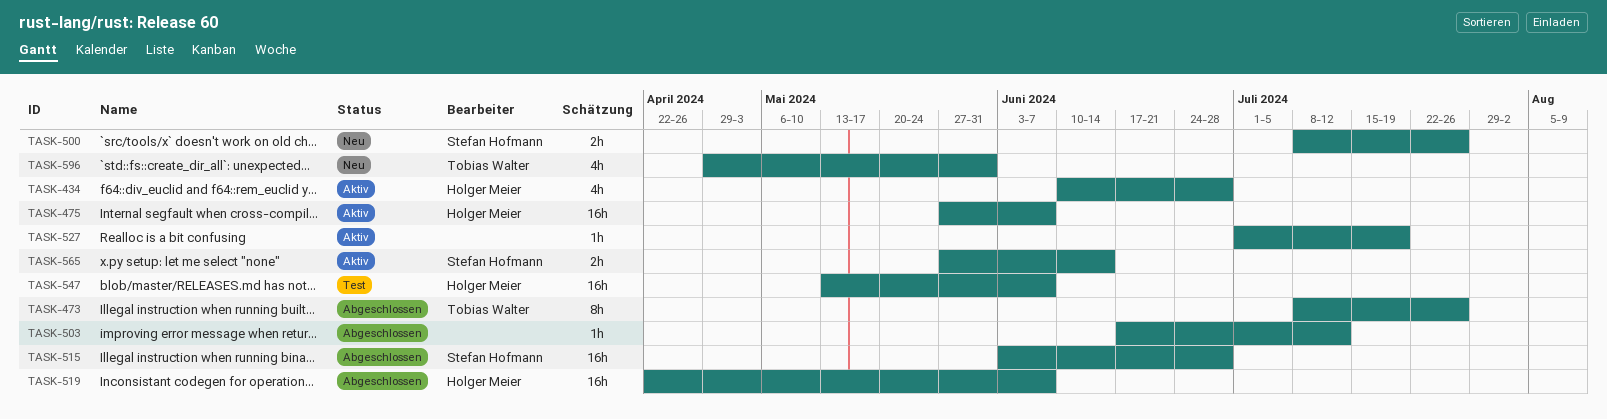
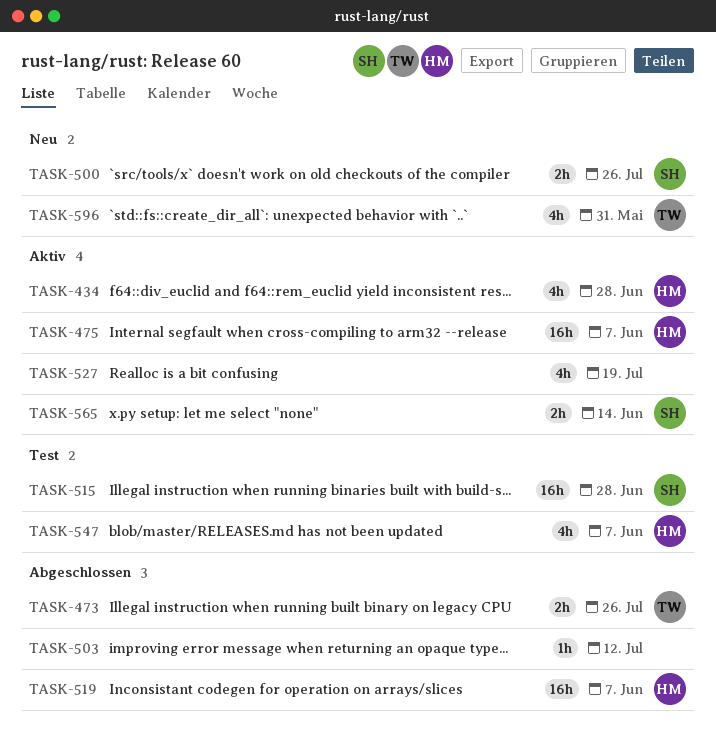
TASK-473, estimate: 8h -> 2h
TASK-515, status: Abgeschlossen -> Test
TASK-527, estimate: 1h -> 4h
TASK-547, estimate: 16h -> 4h

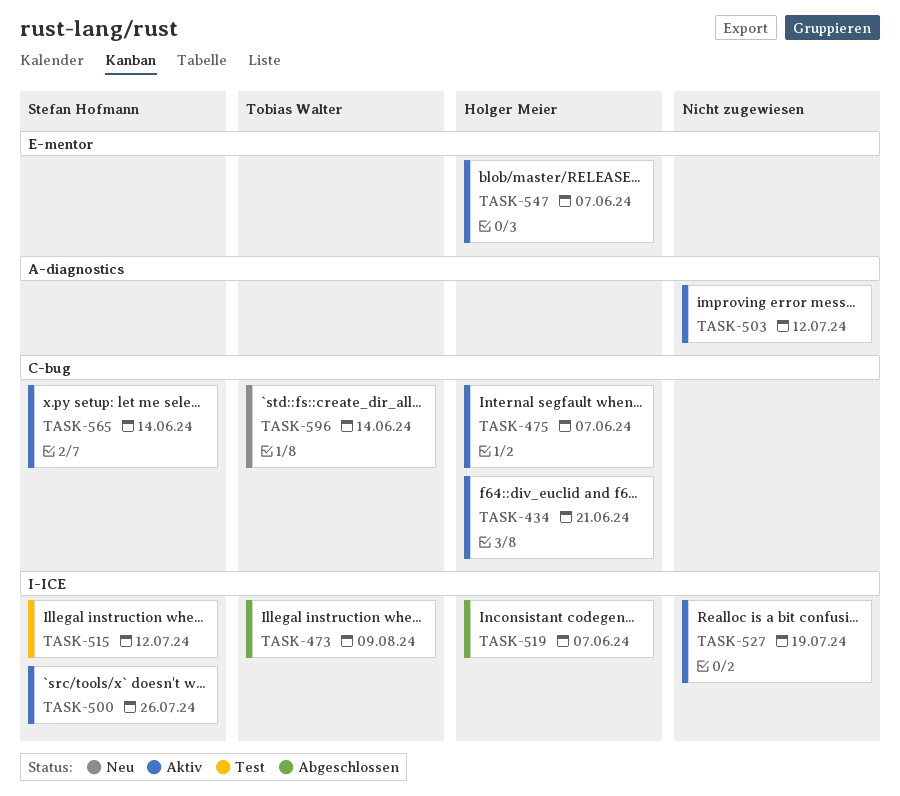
TASK-434, due: Jun 28 -> Jun 21
TASK-473, due: Jul 26 -> Aug 9
TASK-500, status: Neu -> Aktiv
TASK-503, status: Abgeschlossen -> Aktiv
TASK-515, due: Jun 28 -> Jul 12
TASK-547, status: Test -> Aktiv
TASK-596, due: May 31 -> Jun 14

